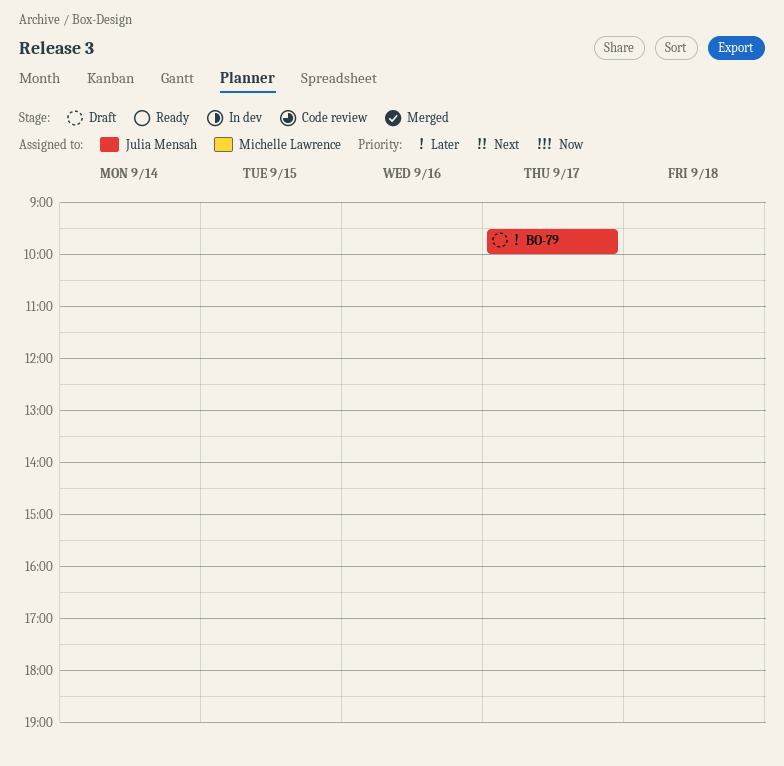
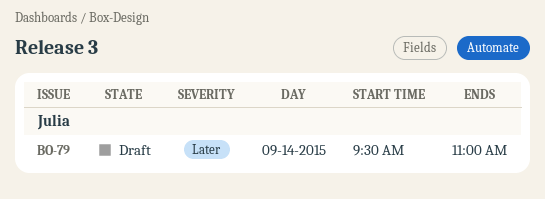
BO-79, day: Sep 17 -> Sep 14
BO-79, ends: 10:00 -> 11:00

